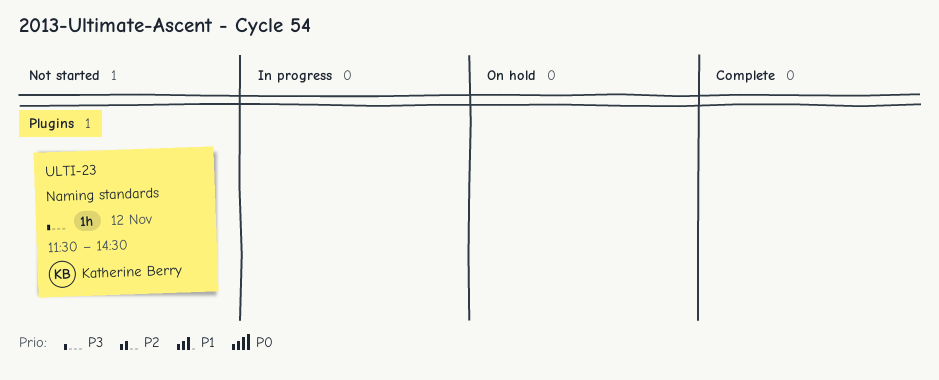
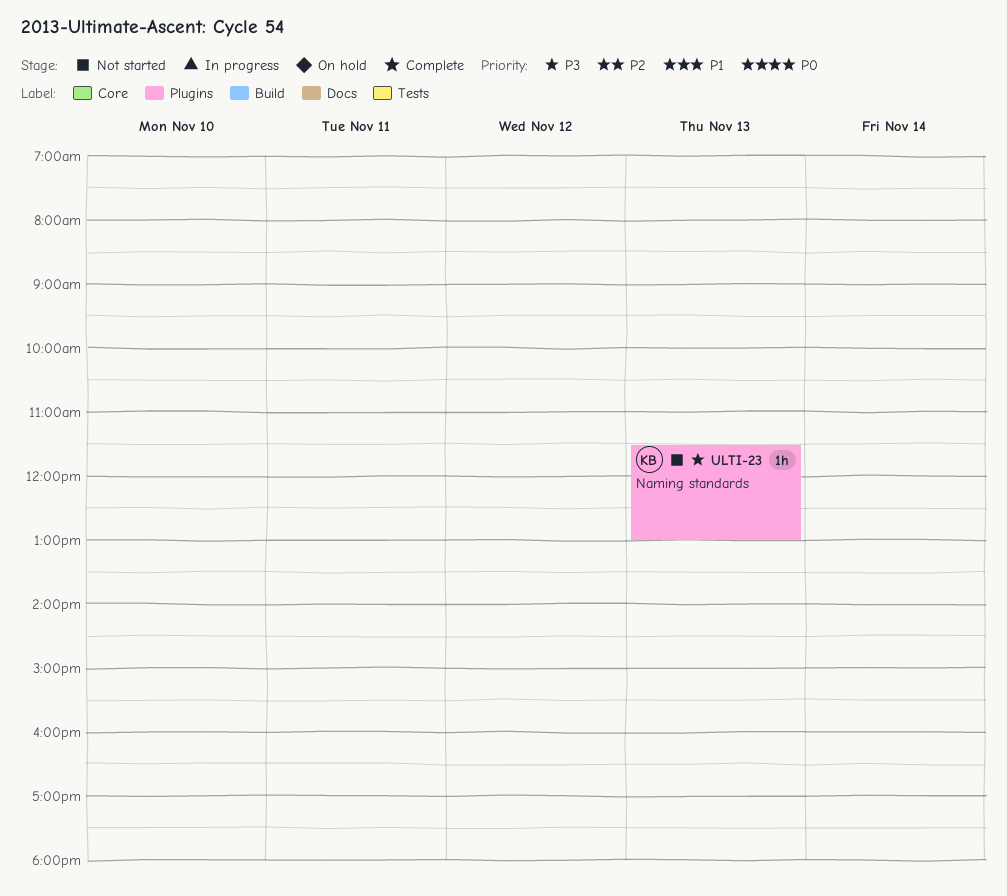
ULTI-23, day: Nov 12 -> Nov 13
ULTI-23, ends: 14:30 -> 13:00

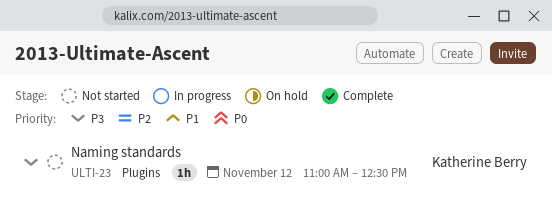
ULTI-23, day: Nov 13 -> Nov 12
ULTI-23, begins: 11:30 -> 11:00
ULTI-23, ends: 13:00 -> 12:30

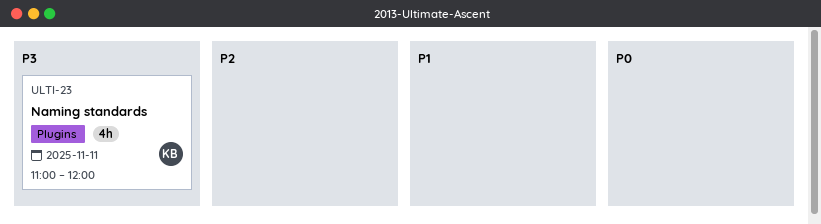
ULTI-23, estimate: 1h -> 4h
ULTI-23, day: Nov 12 -> Nov 11
ULTI-23, ends: 12:30 -> 12:00

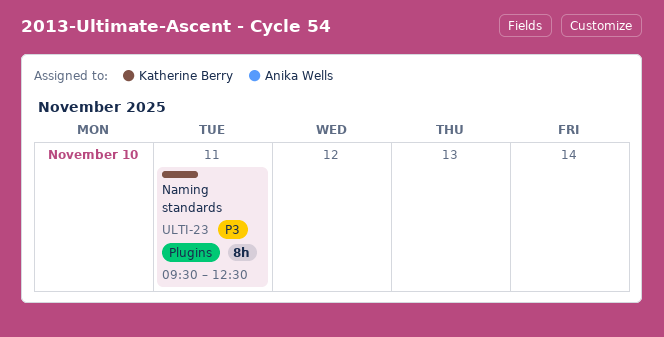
ULTI-23, estimate: 4h -> 8h
ULTI-23, begins: 11:00 -> 09:30
ULTI-23, ends: 12:00 -> 12:30

